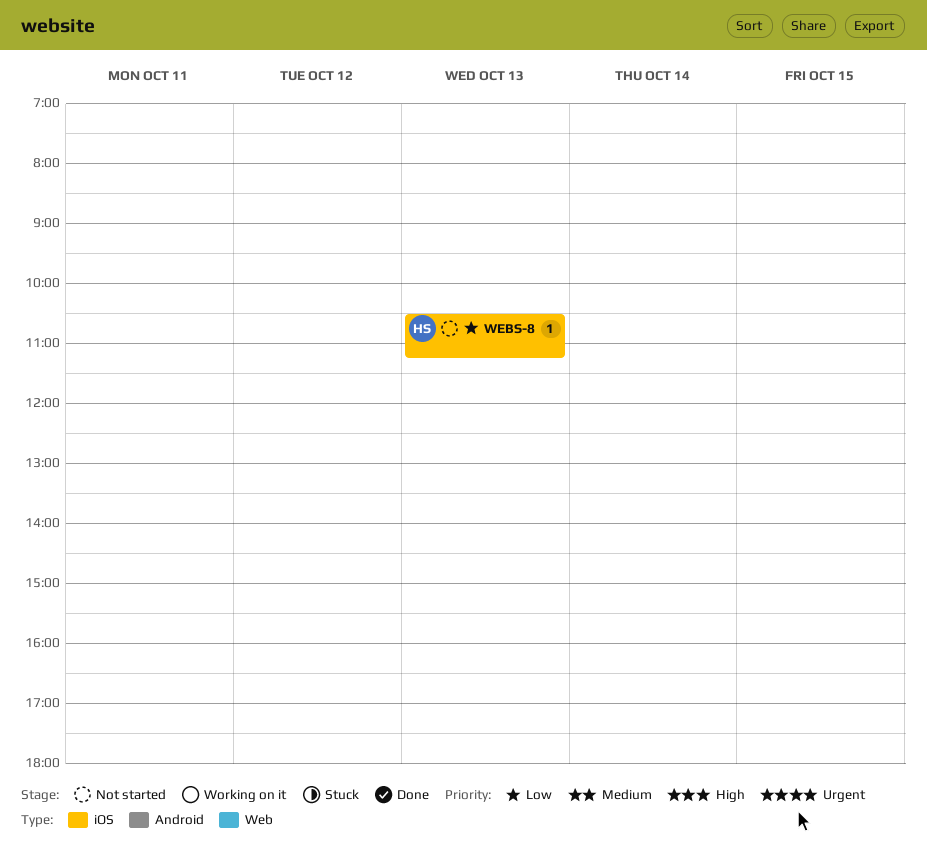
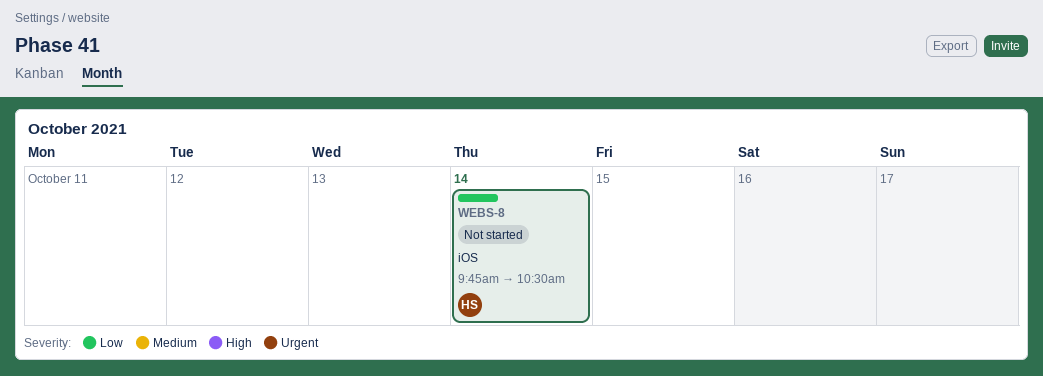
WEBS-8, day: Oct 13 -> Oct 14
WEBS-8, begins: 10:30 -> 09:45
WEBS-8, ends: 11:15 -> 10:30

